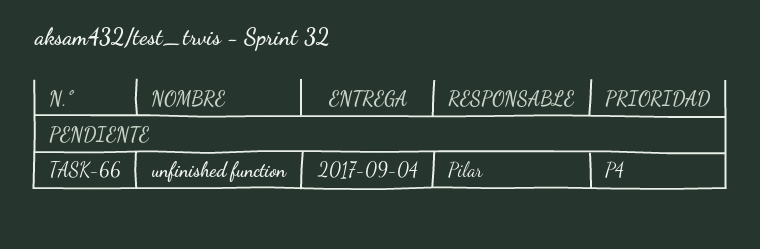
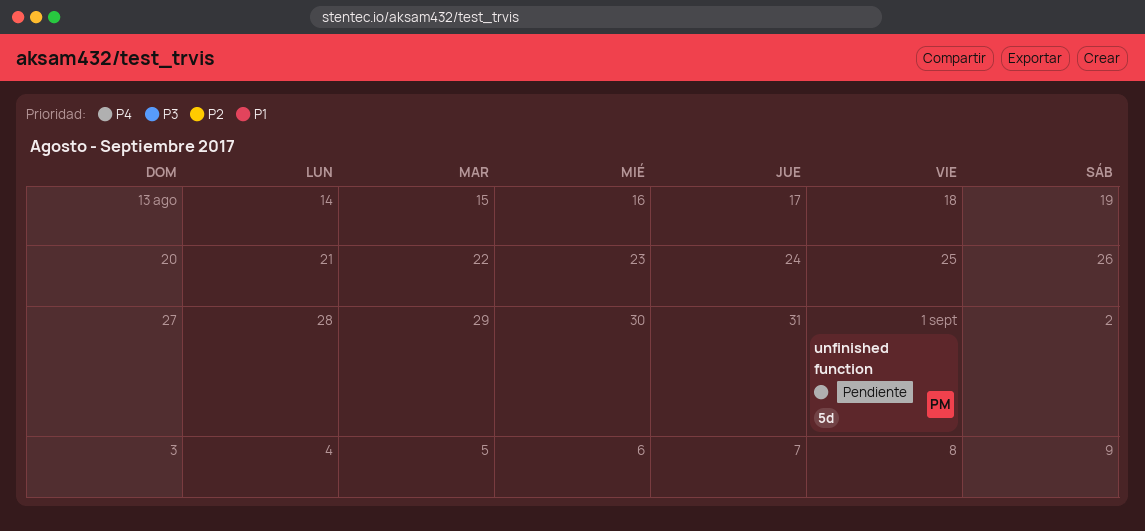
unfinished function, due: Sep 4 -> Sep 1

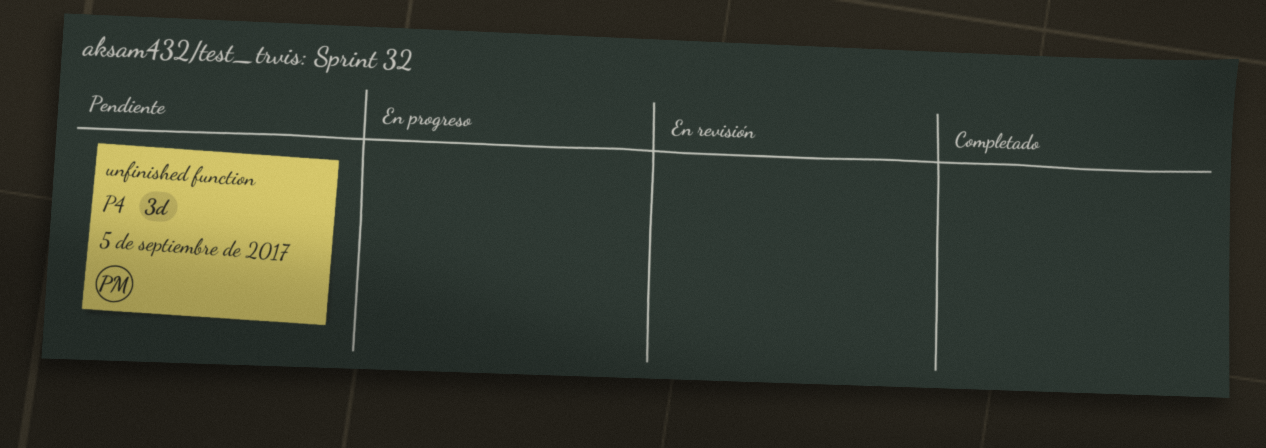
unfinished function, estimate: 5d -> 3d
unfinished function, due: Sep 1 -> Sep 5

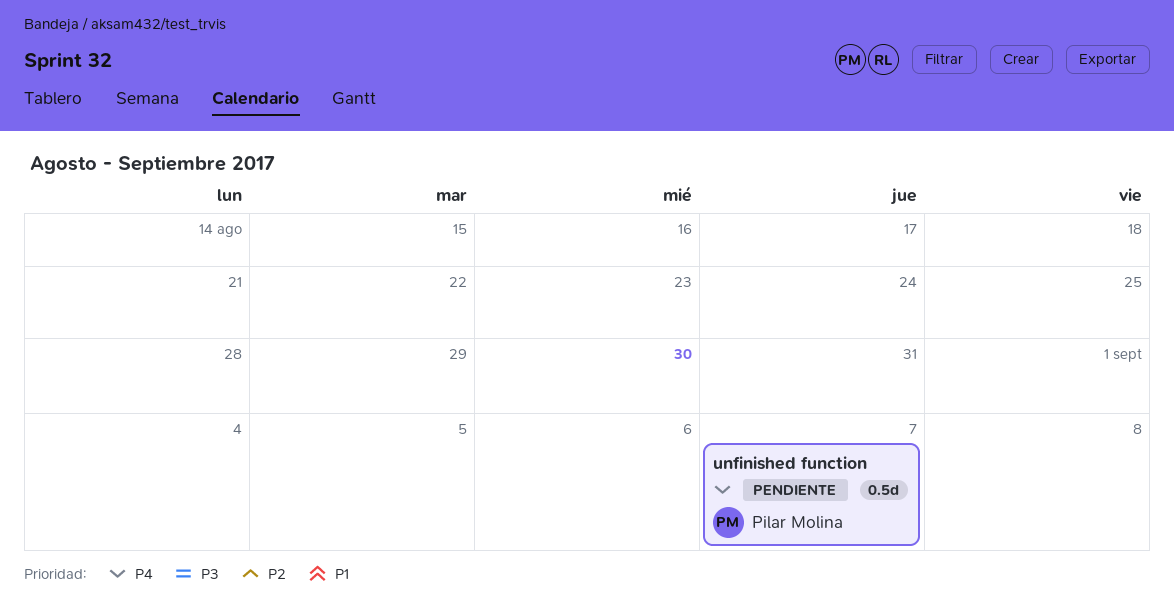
unfinished function, estimate: 3d -> 0.5d
unfinished function, due: Sep 5 -> Sep 7

